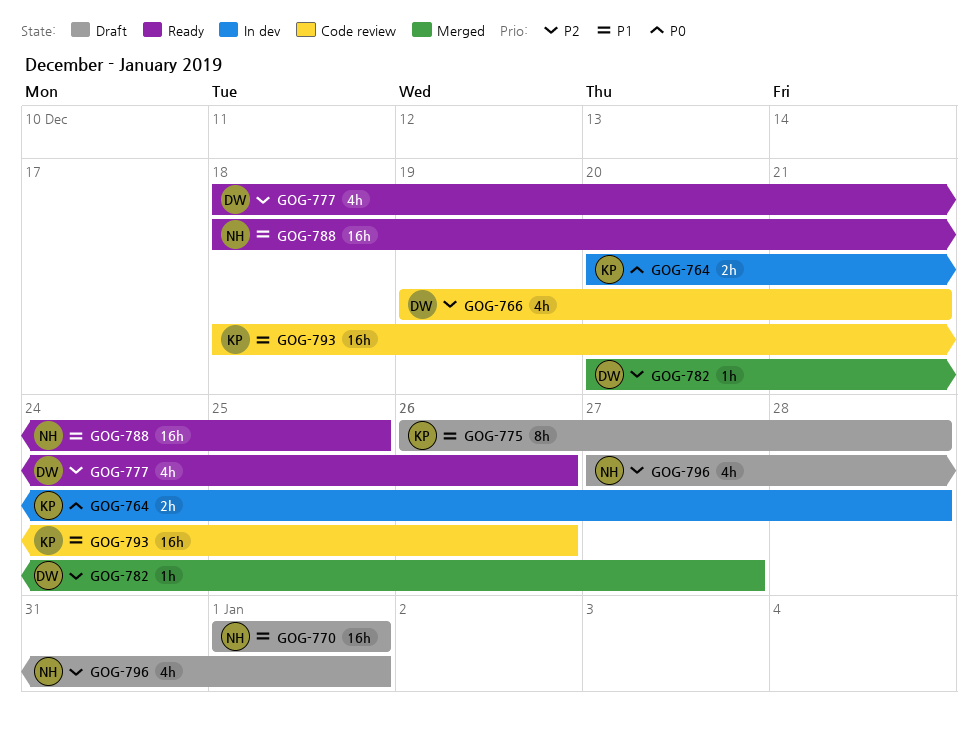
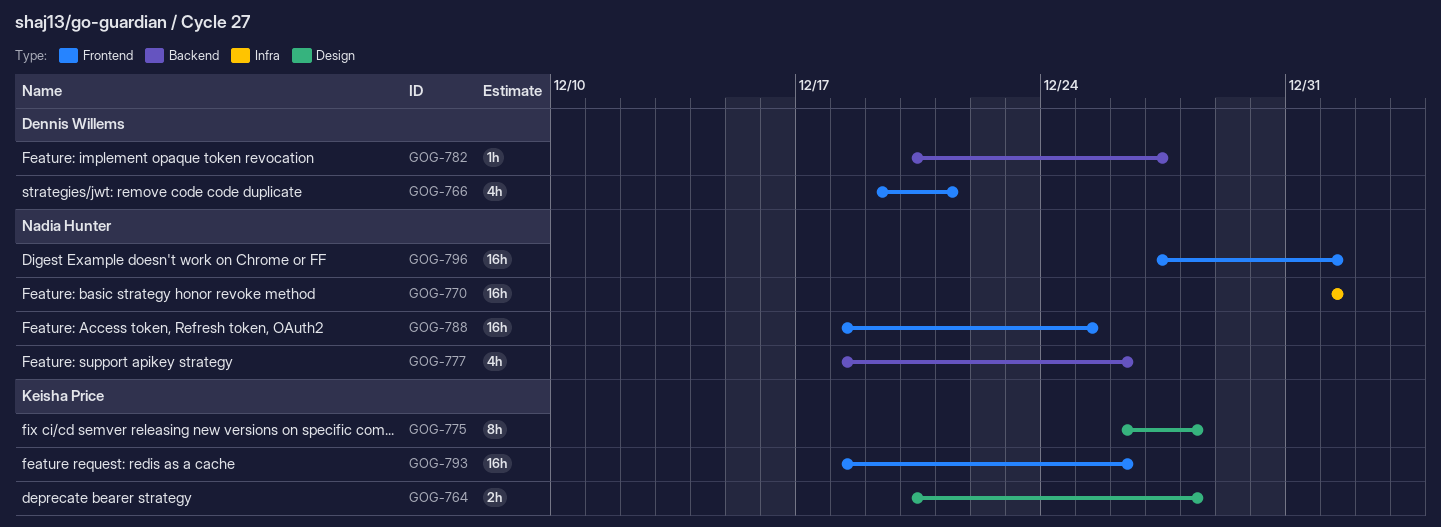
GOG-777, owner: Dennis Willems -> Nadia Hunter
GOG-796, estimate: 4h -> 16h

